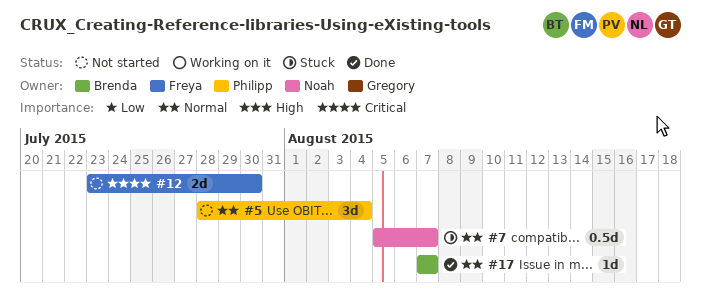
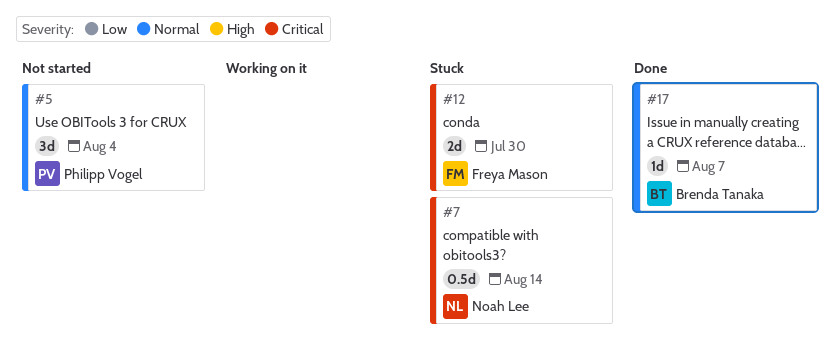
#7, priority: Normal -> Critical
#7, due: Aug 7 -> Aug 14
#12, status: Not started -> Stuck

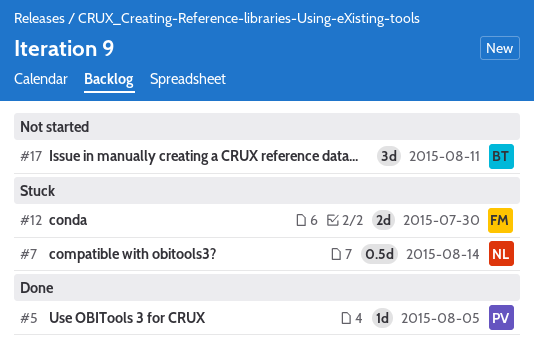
#5, status: Not started -> Done
#5, estimate: 3d -> 1d
#5, due: Aug 4 -> Aug 5
#17, status: Done -> Not started
#17, estimate: 1d -> 3d
#17, due: Aug 7 -> Aug 11

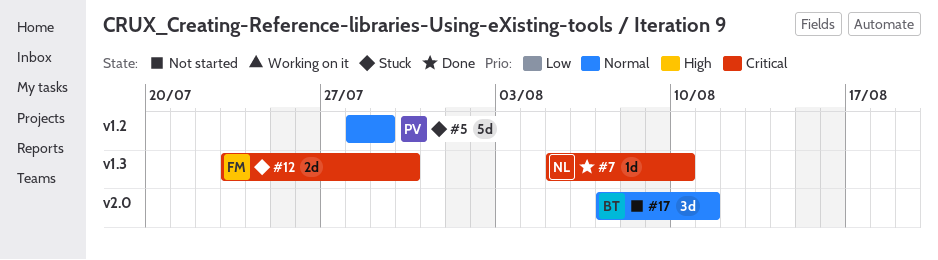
#5, status: Done -> Stuck
#5, estimate: 1d -> 5d
#5, due: Aug 5 -> Jul 29
#7, status: Stuck -> Done
#7, estimate: 0.5d -> 1d
#7, due: Aug 14 -> Aug 10

